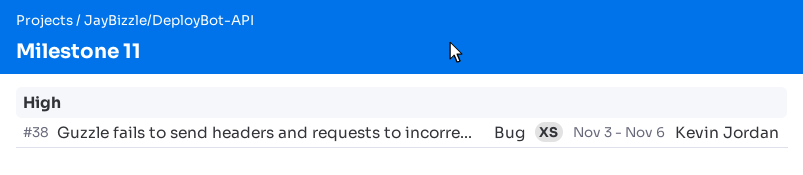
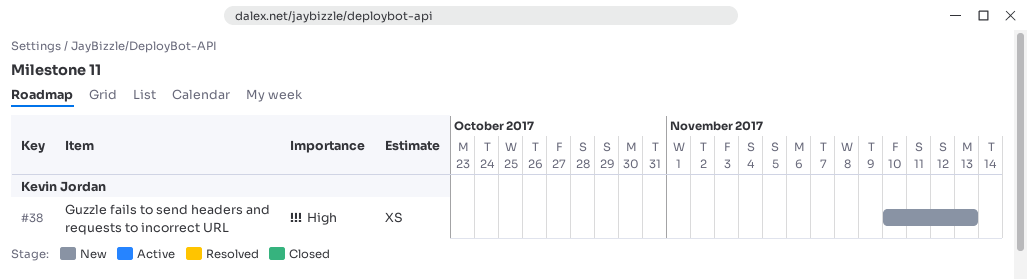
#38, start: Nov 3 -> Nov 10
#38, due: Nov 6 -> Nov 13

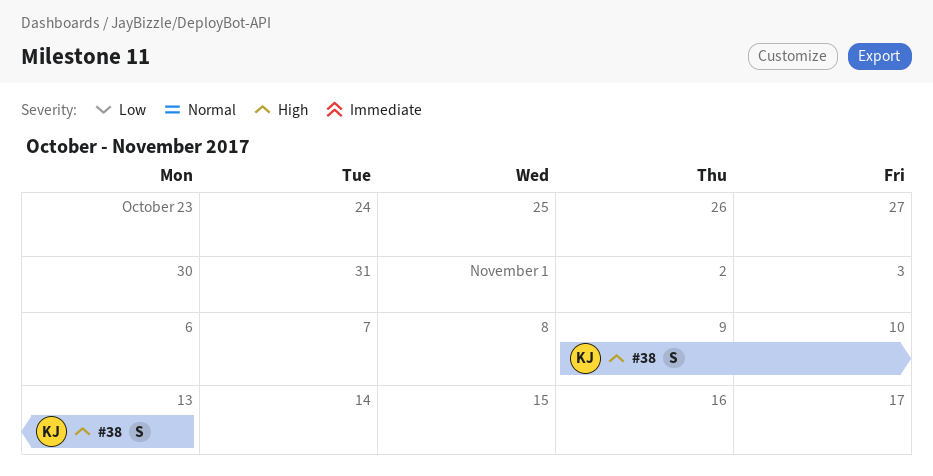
#38, estimate: XS -> S
#38, start: Nov 10 -> Nov 9

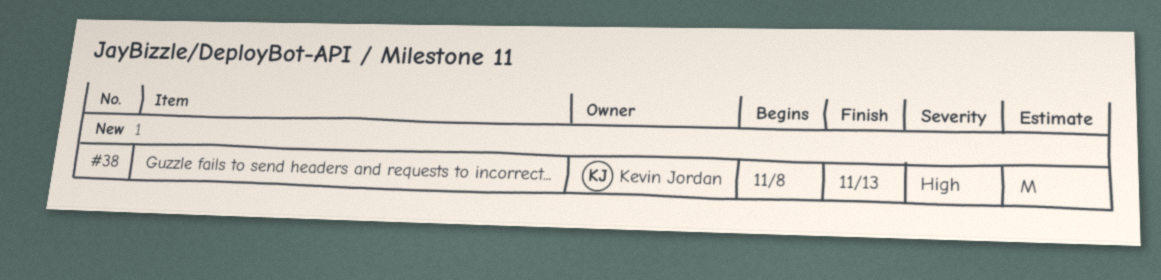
#38, estimate: S -> M
#38, start: Nov 9 -> Nov 8

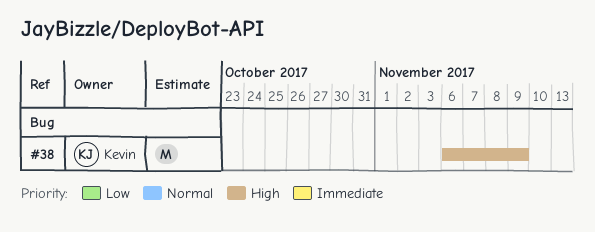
#38, start: Nov 8 -> Nov 6
#38, due: Nov 13 -> Nov 9

